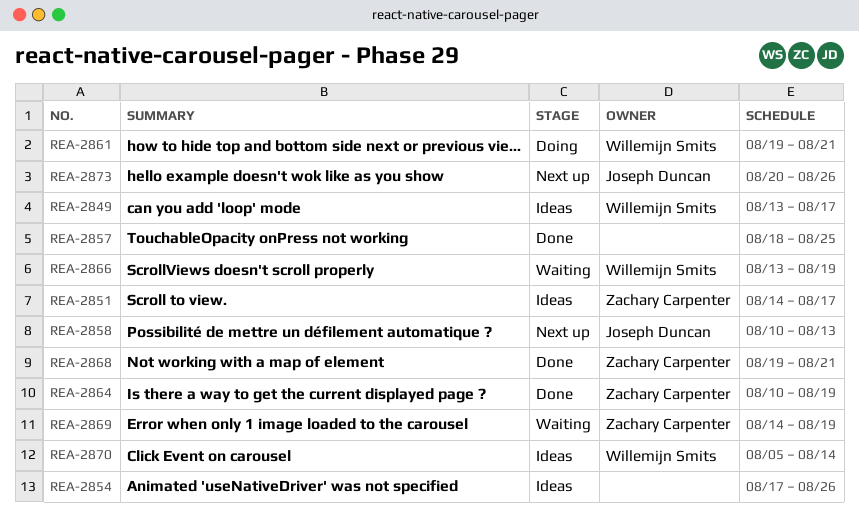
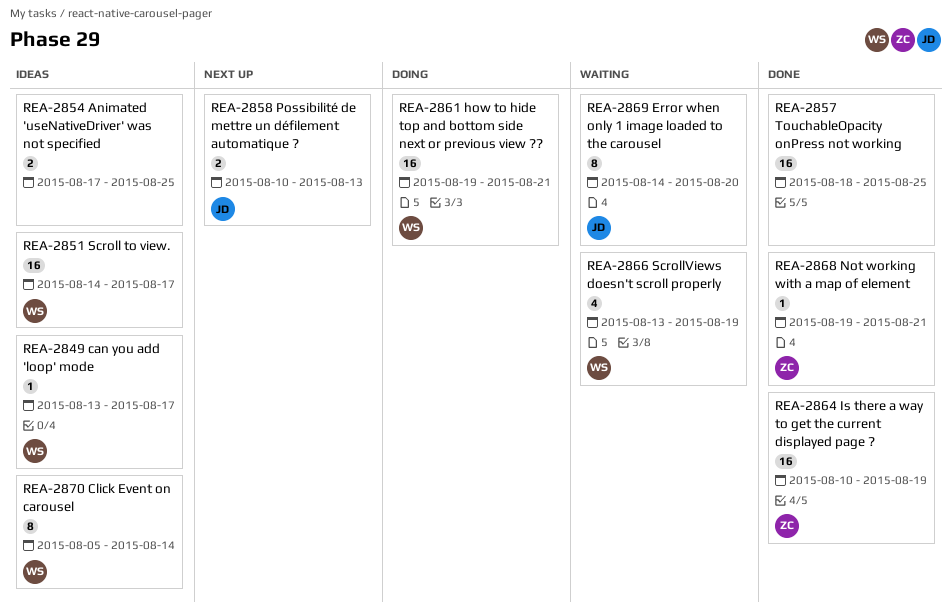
REA-2851, owner: Zachary Carpenter -> Willemijn Smits
REA-2854, due: Aug 26 -> Aug 25
REA-2869, owner: Zachary Carpenter -> Joseph Duncan
REA-2869, due: Aug 19 -> Aug 20
REA-2873: present -> none

